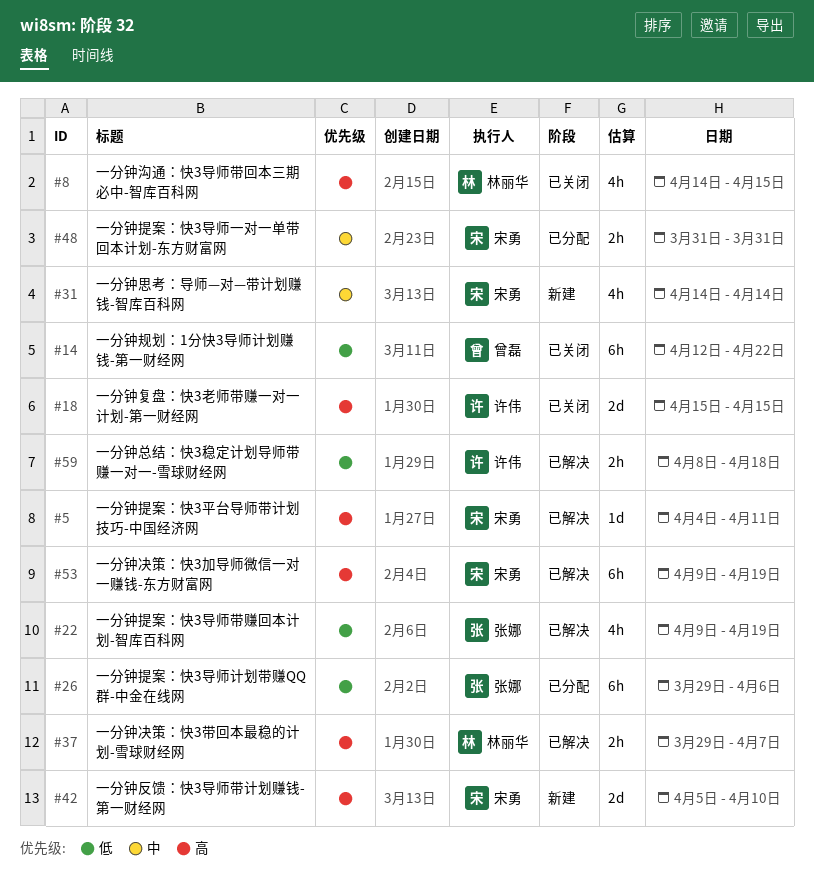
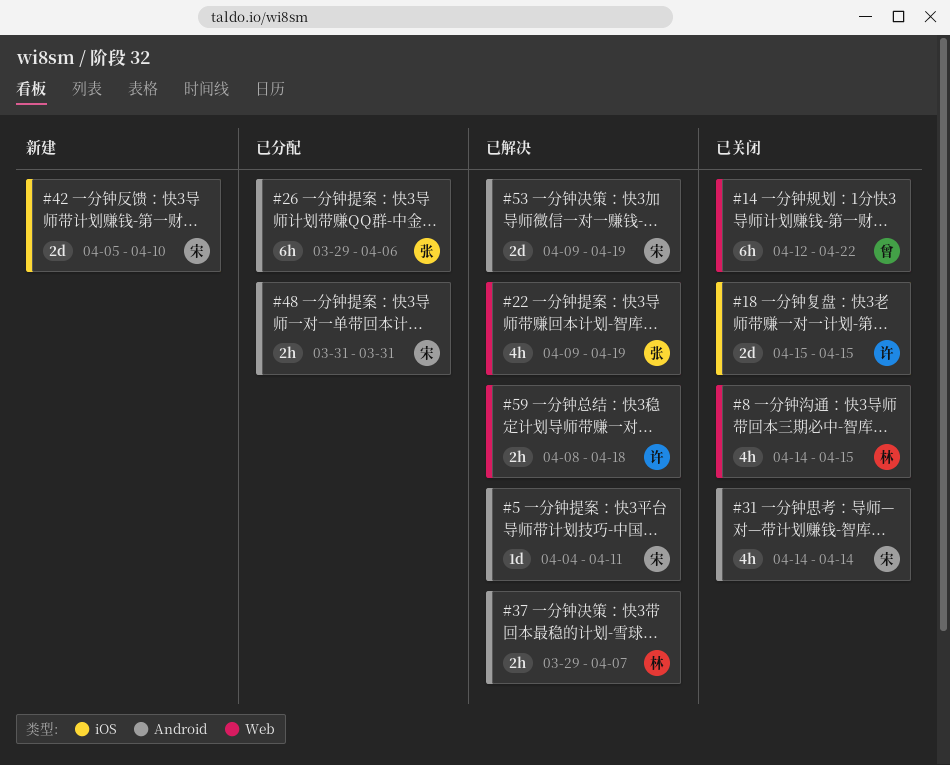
#31, status: 新建 -> 已关闭
#53, estimate: 6h -> 2d

